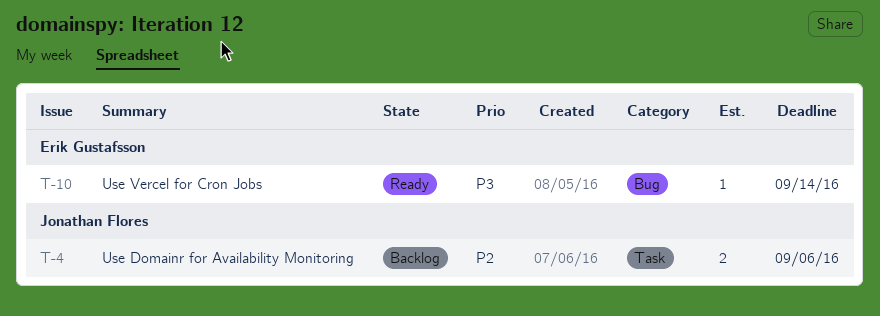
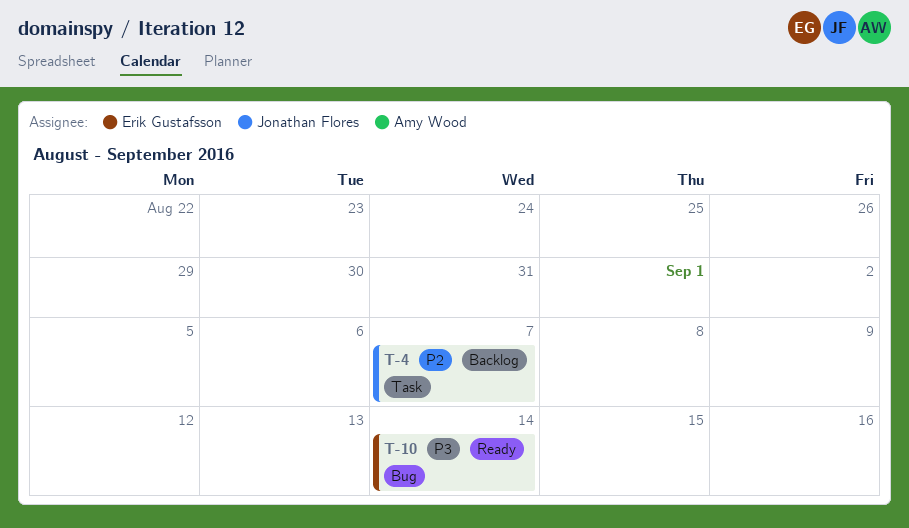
T-4, due: Sep 6 -> Sep 7

